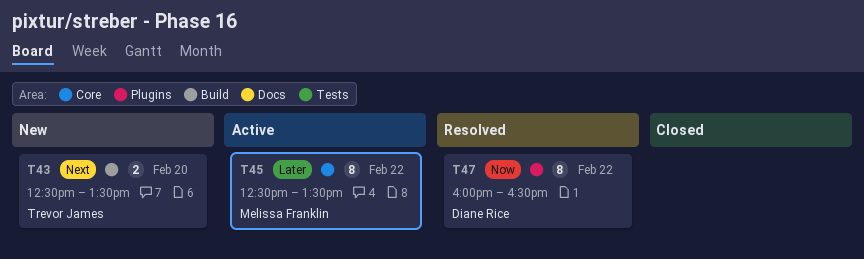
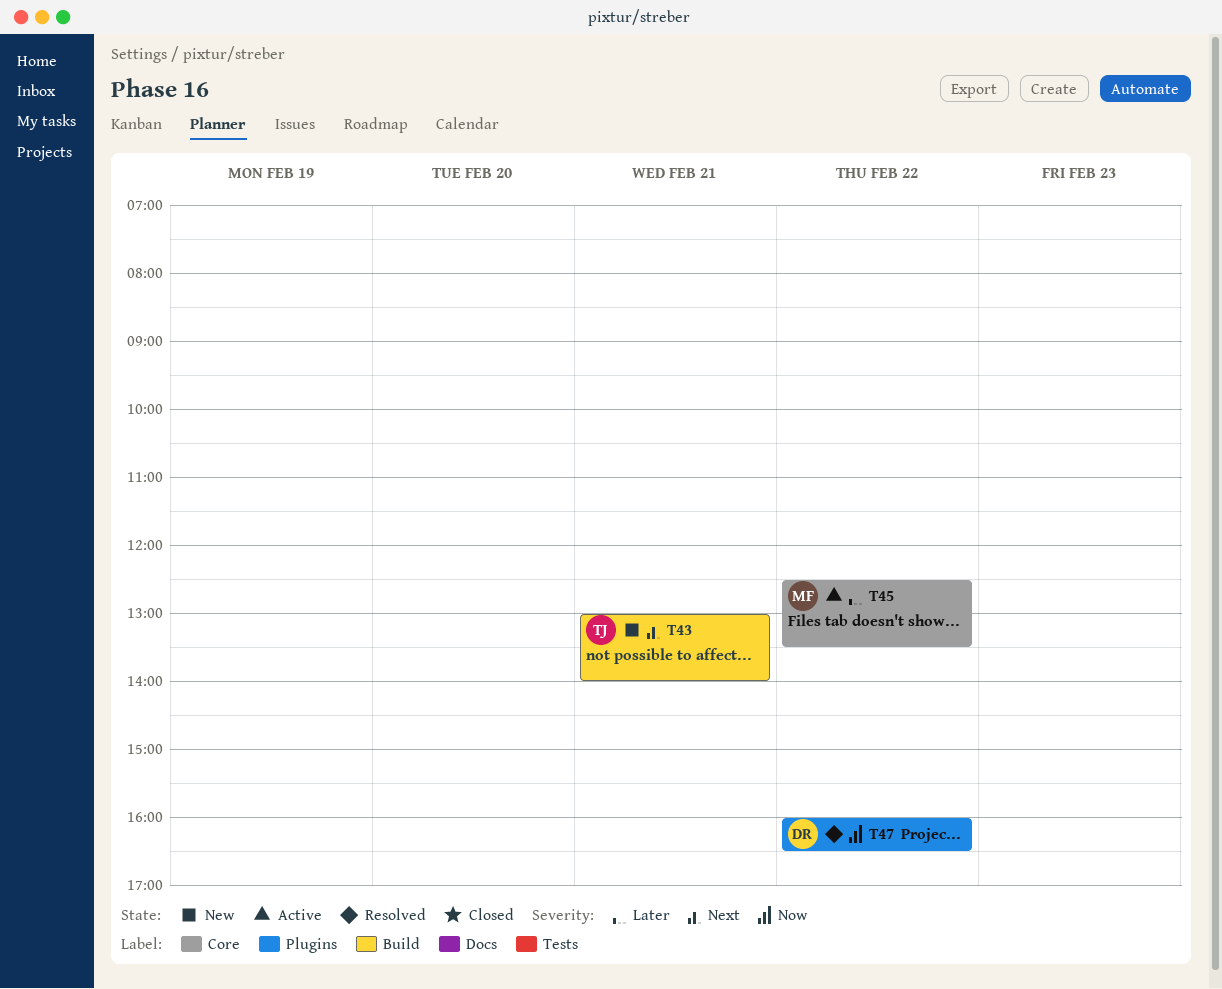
T43, day: Feb 20 -> Feb 21
T43, begins: 12:30 -> 13:00
T43, ends: 13:30 -> 14:00

